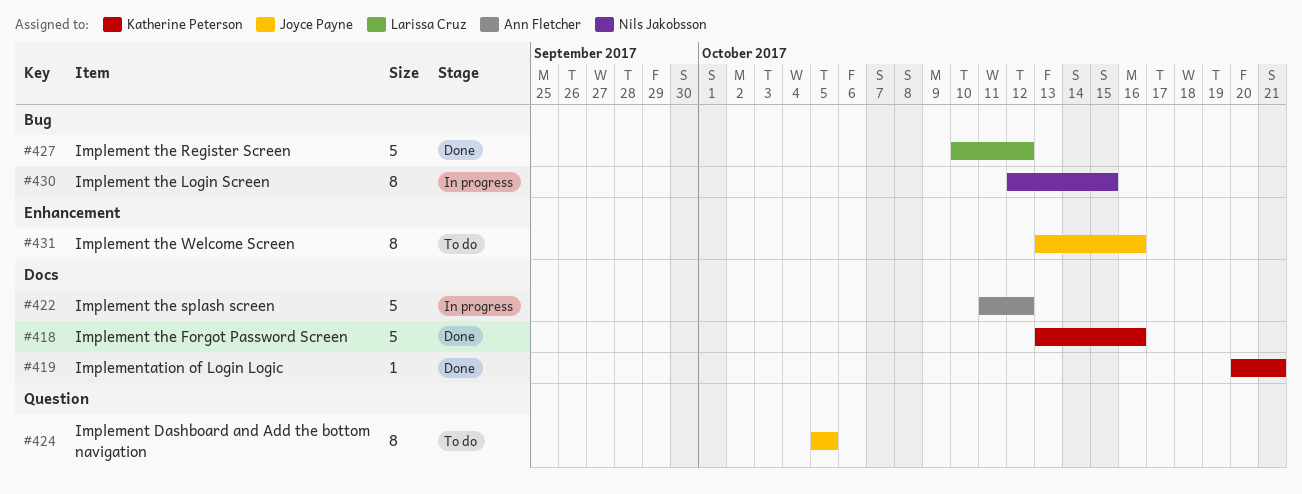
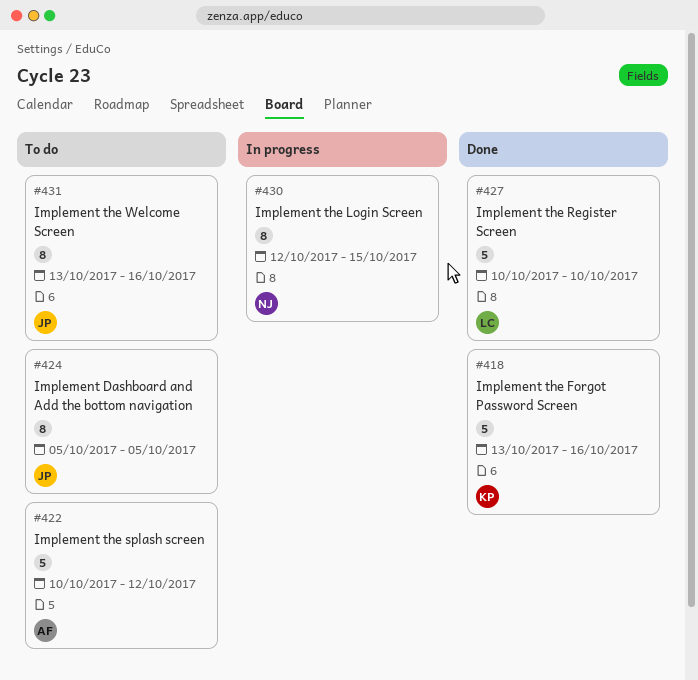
#419: present -> none
#422, status: In progress -> To do
#422, start: Oct 11 -> Oct 10
#427, due: Oct 12 -> Oct 10

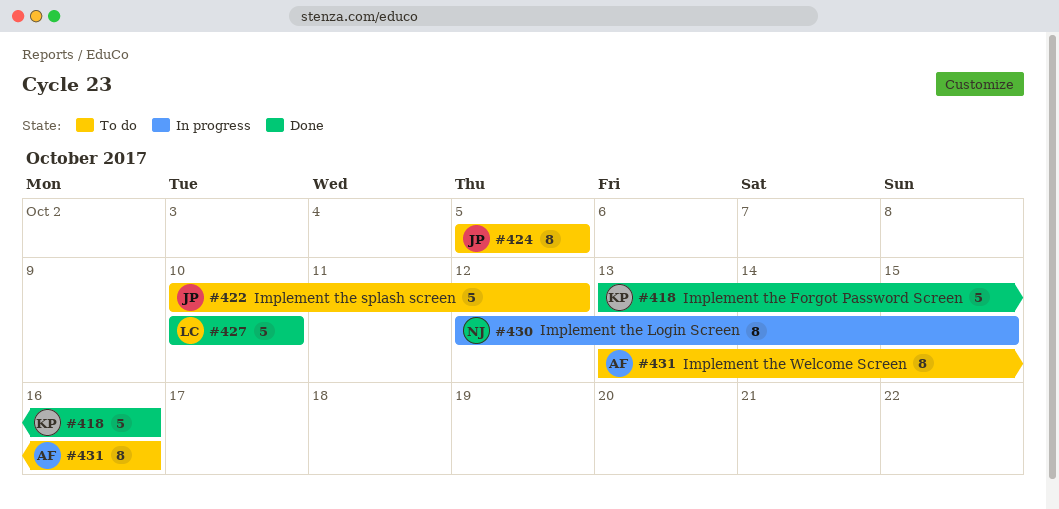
#422, owner: AF -> JP
#431, owner: JP -> AF

